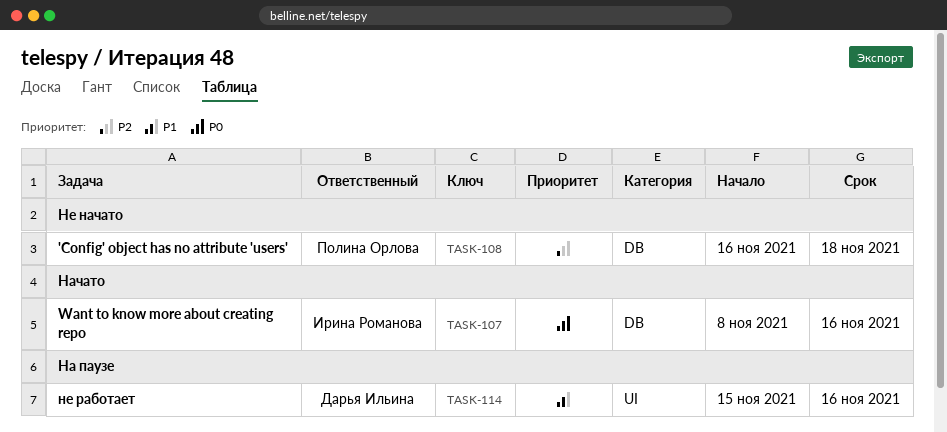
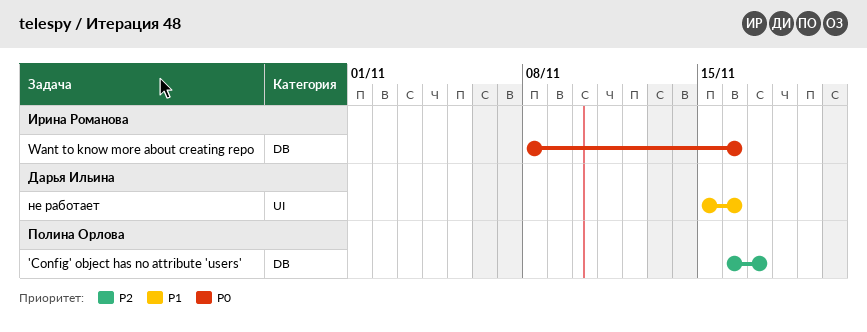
'Config' object has no attribute 'users', due: Nov 18 -> Nov 17

